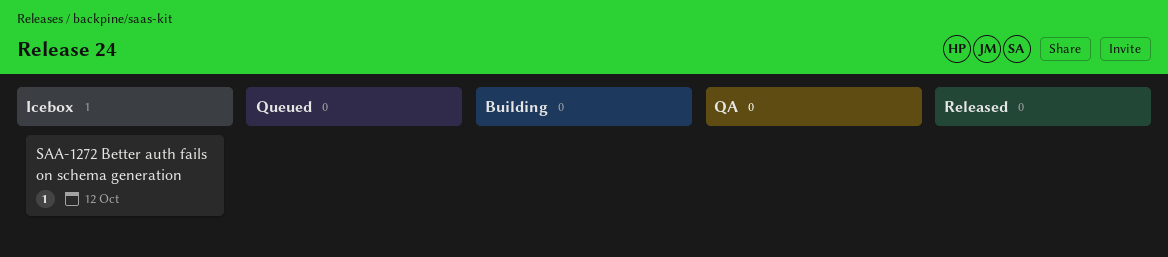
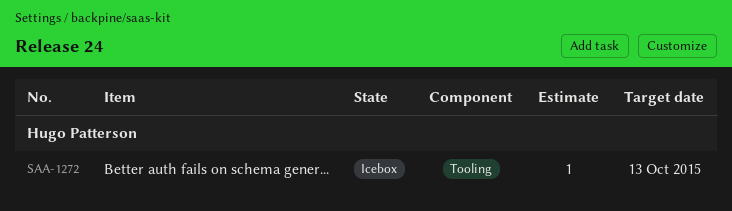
SAA-1272, due: Oct 12 -> Oct 13

